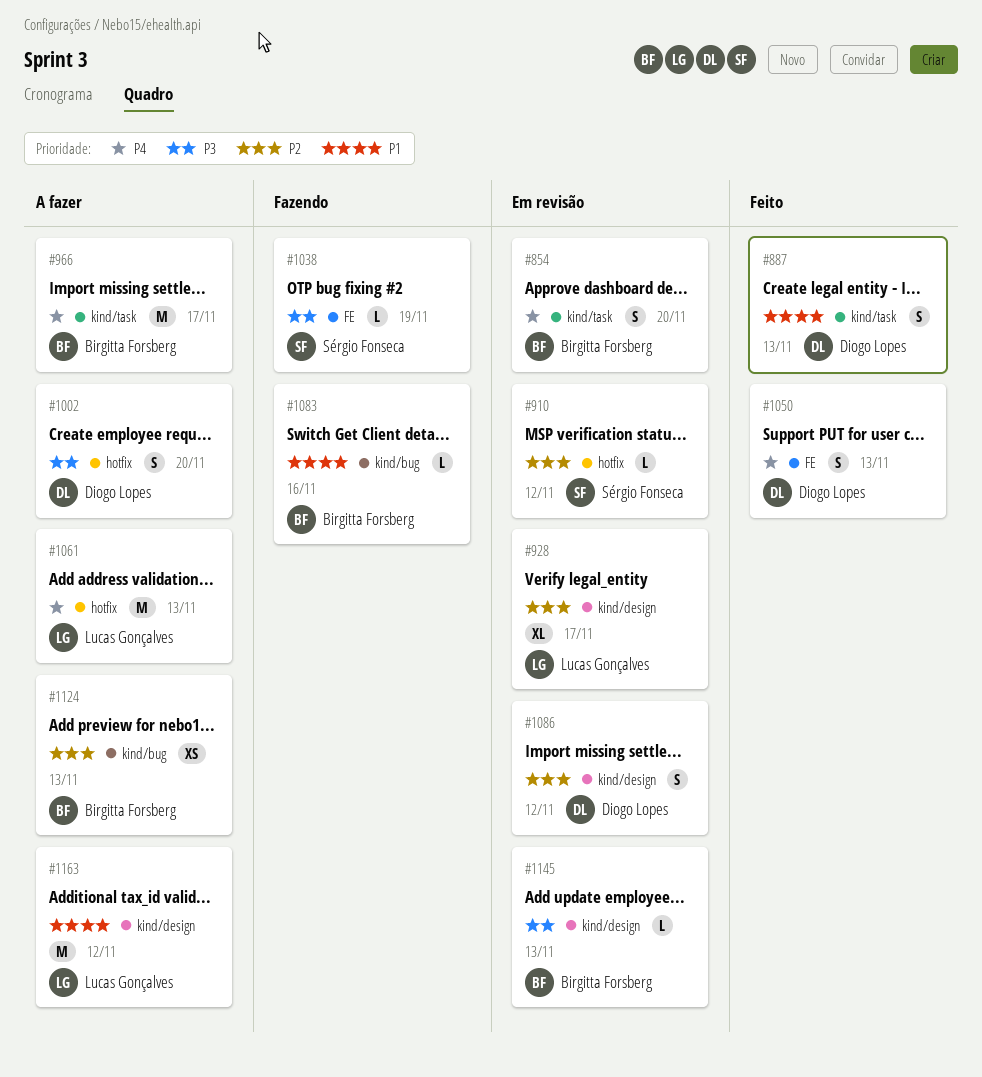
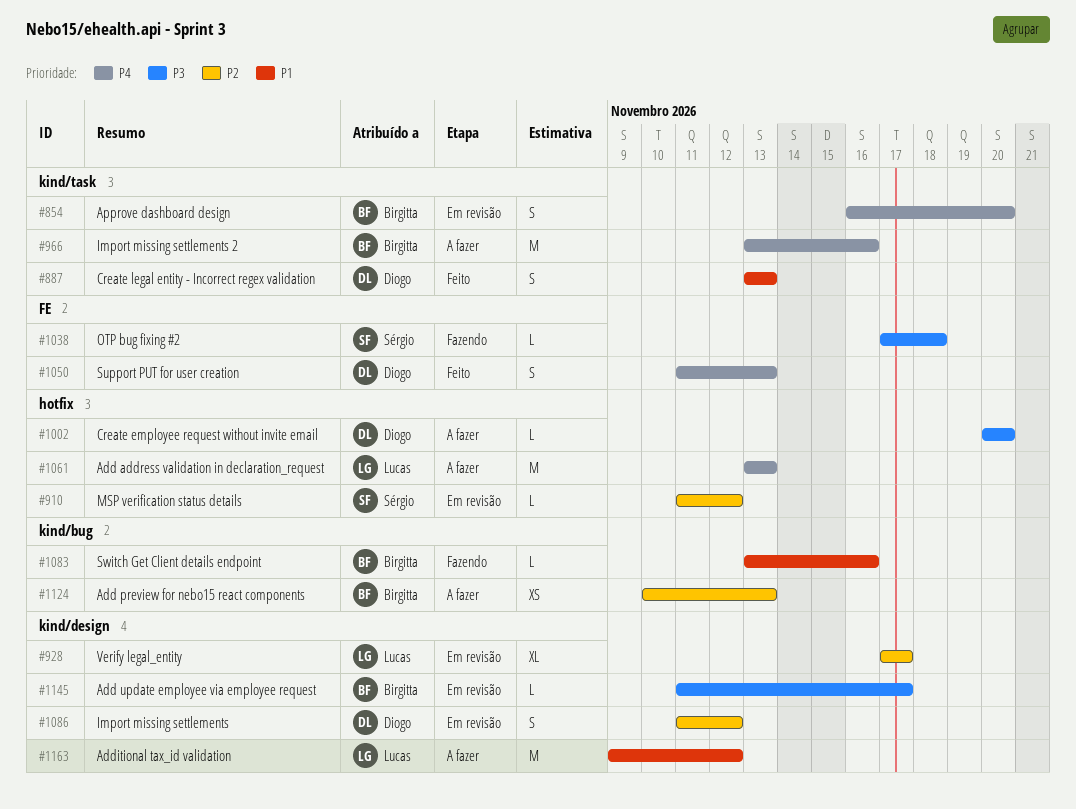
#966, due: Nov 17 -> Nov 16
#1002, estimate: S -> L
#1038, due: Nov 19 -> Nov 18
#1145, due: Nov 13 -> Nov 17

